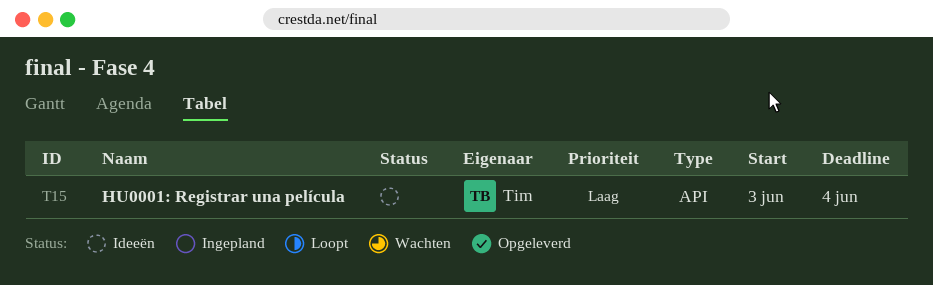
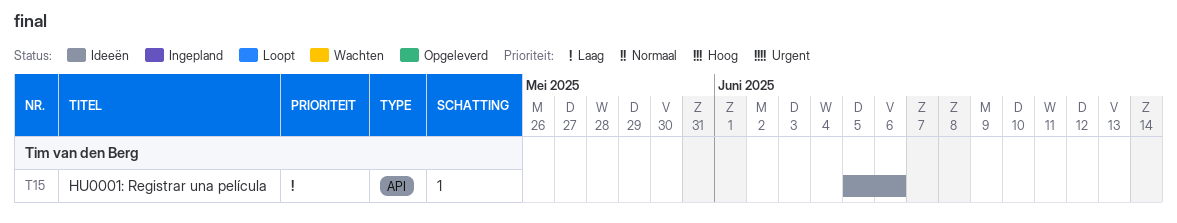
T15, start: Jun 3 -> Jun 5
T15, due: Jun 4 -> Jun 6

